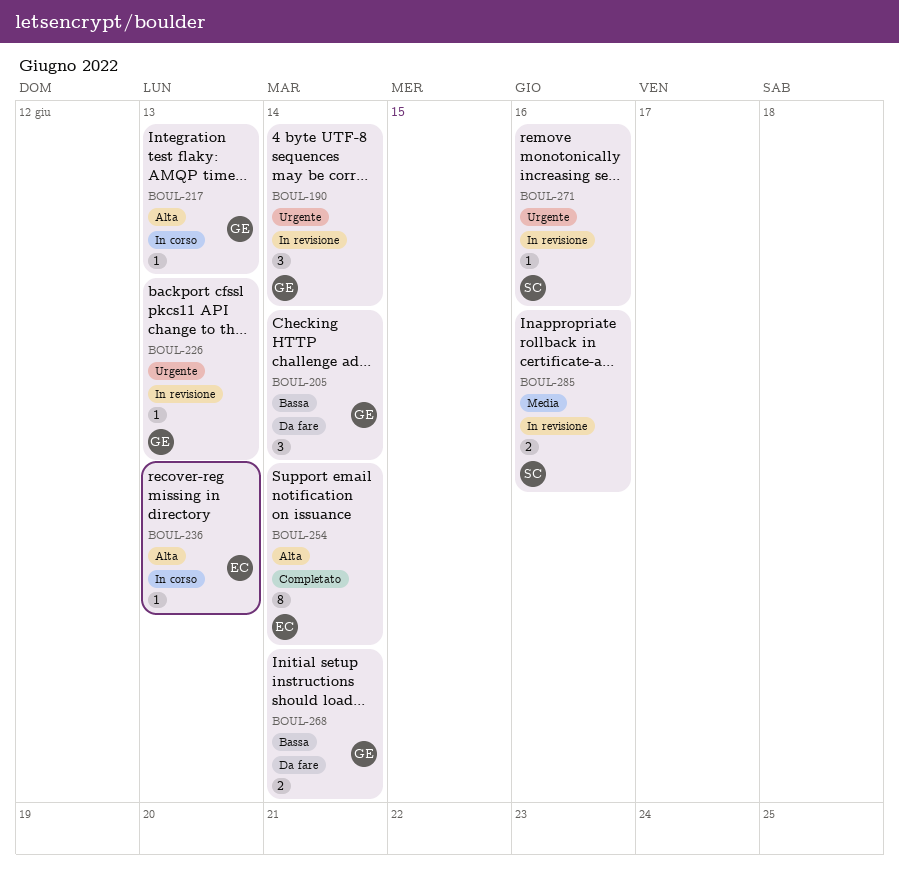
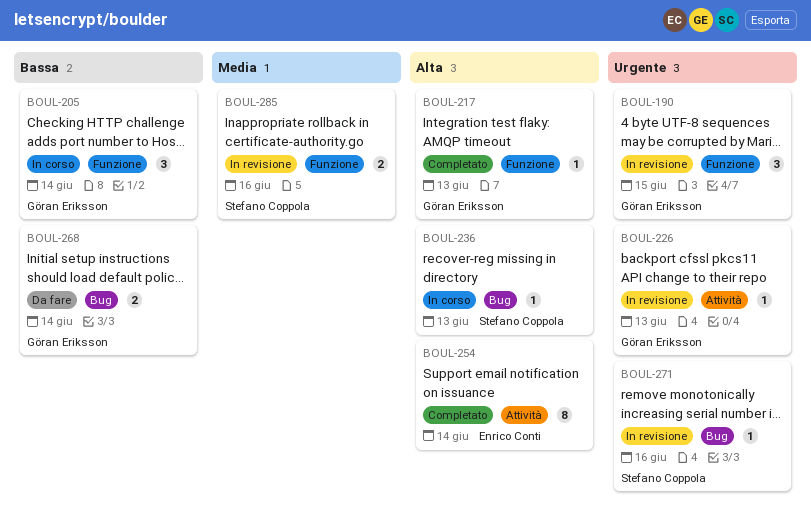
BOUL-190, due: Jun 14 -> Jun 15
BOUL-205, status: Da fare -> In corso
BOUL-217, status: In corso -> Completato
BOUL-236, owner: Enrico Conti -> Stefano Coppola

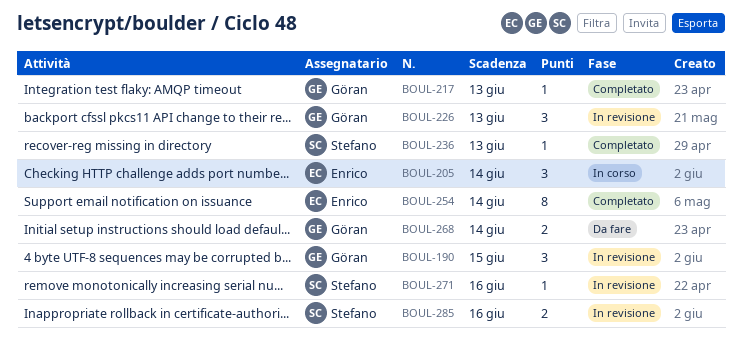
BOUL-205, owner: Göran Eriksson -> Enrico Conti
BOUL-226, estimate: 1 -> 3
BOUL-236, status: In corso -> Completato

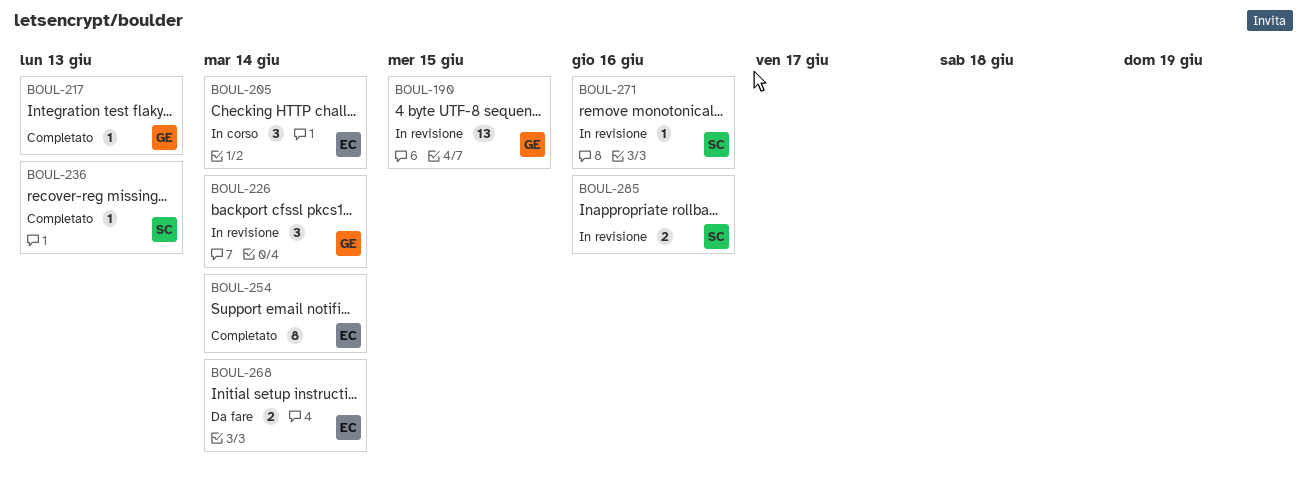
BOUL-190, estimate: 3 -> 13
BOUL-226, due: Jun 13 -> Jun 14
BOUL-268, owner: Göran -> Enrico

